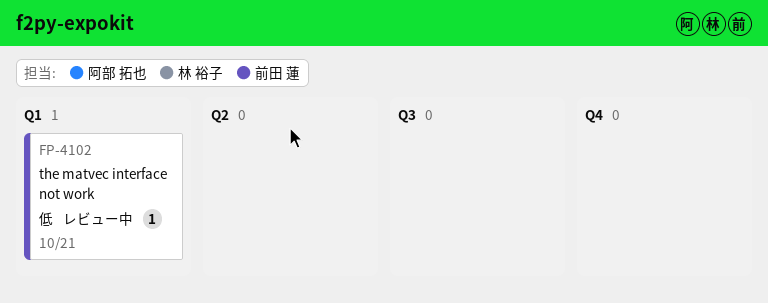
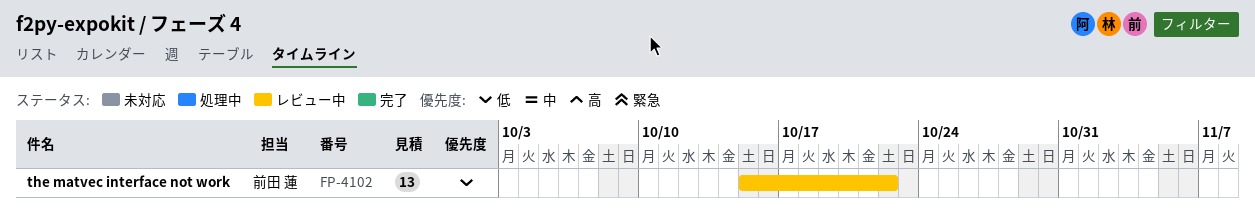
FP-4102, estimate: 1 -> 13
FP-4102, due: Oct 21 -> Oct 22

